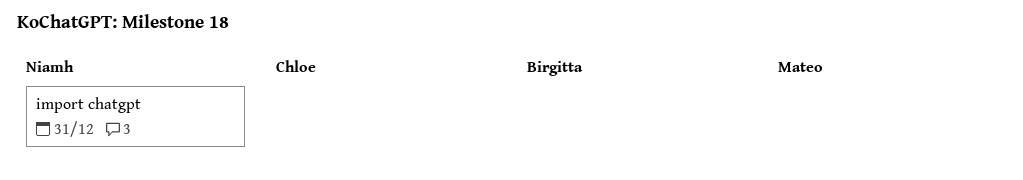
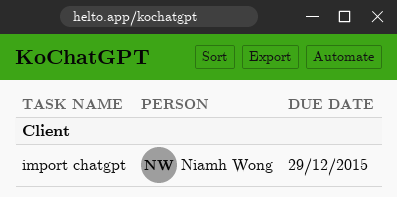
import chatgpt, due: Dec 31 -> Dec 29

